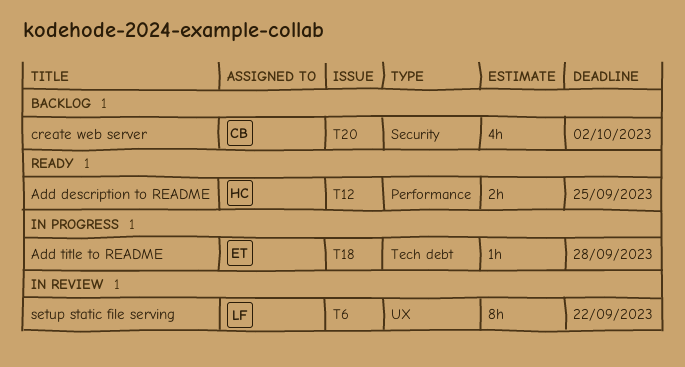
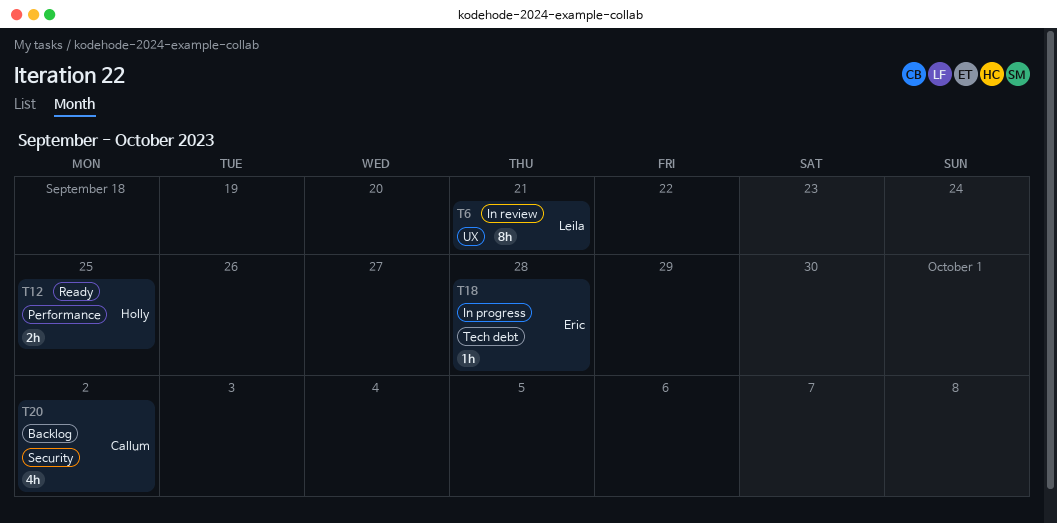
T6, due: Sep 22 -> Sep 21

